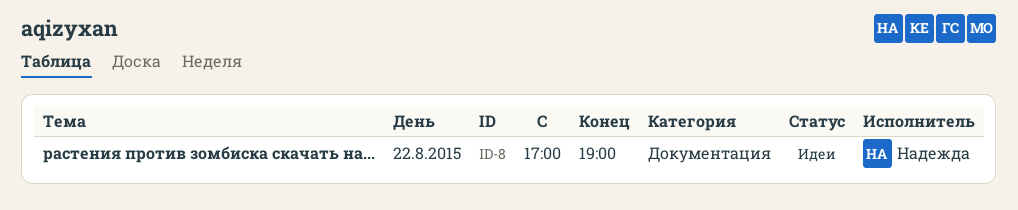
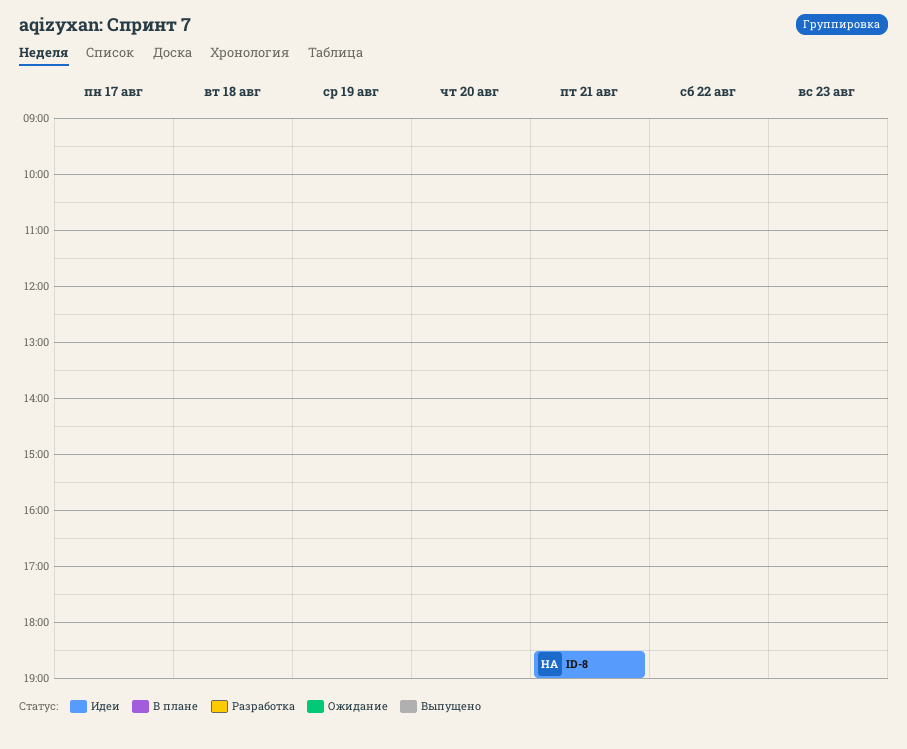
ID-8, day: Aug 22 -> Aug 21
ID-8, begins: 17:00 -> 18:30

